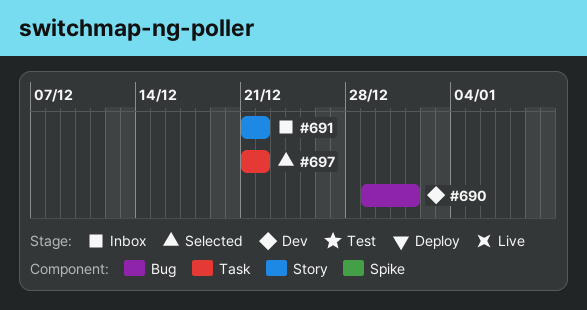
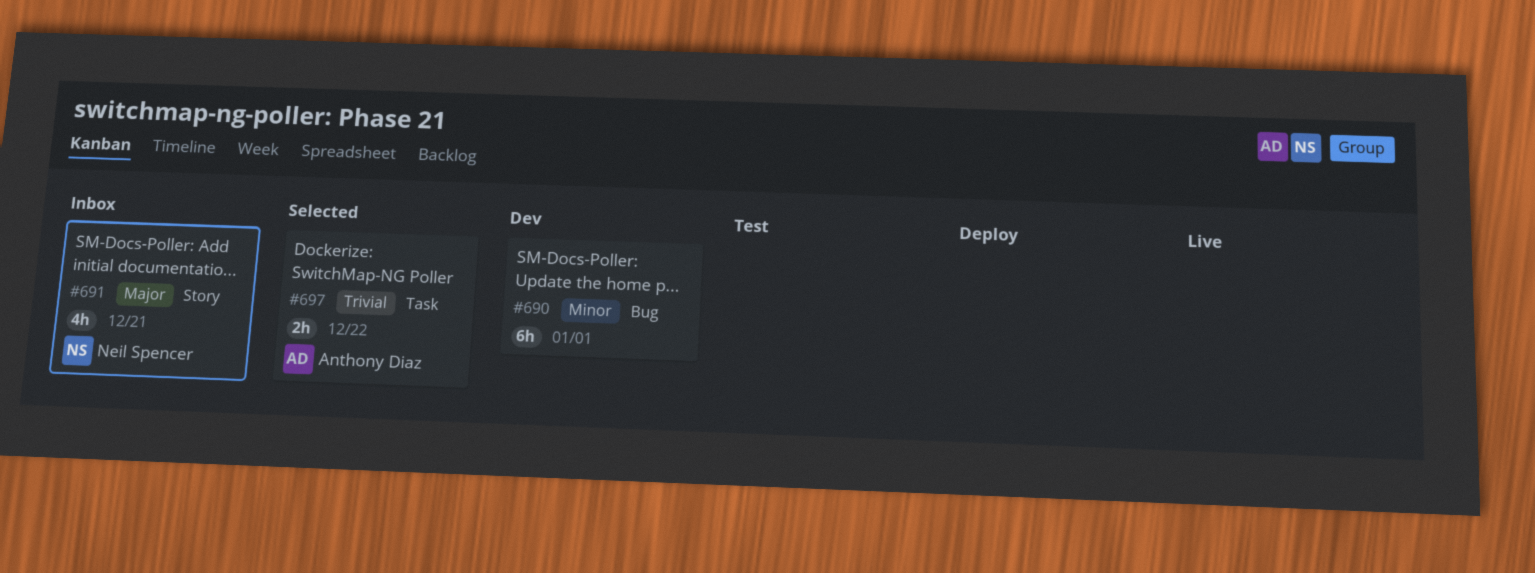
#691, due: Dec 22 -> Dec 21

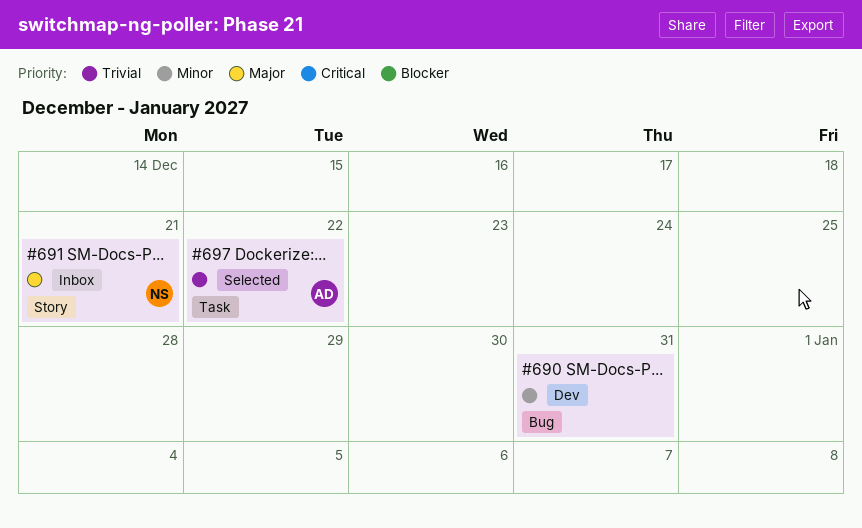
#690, due: Jan 1 -> Dec 31

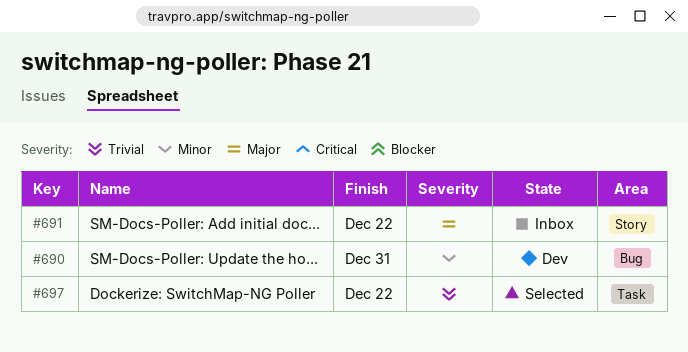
#691, due: Dec 21 -> Dec 22

